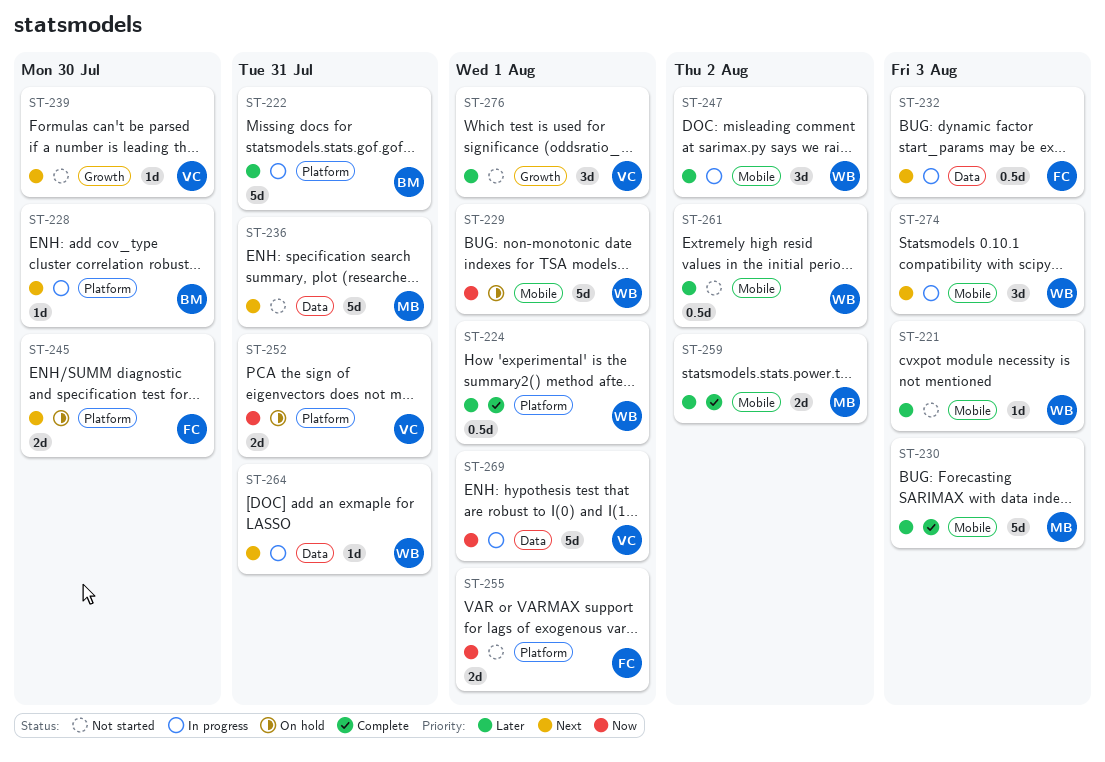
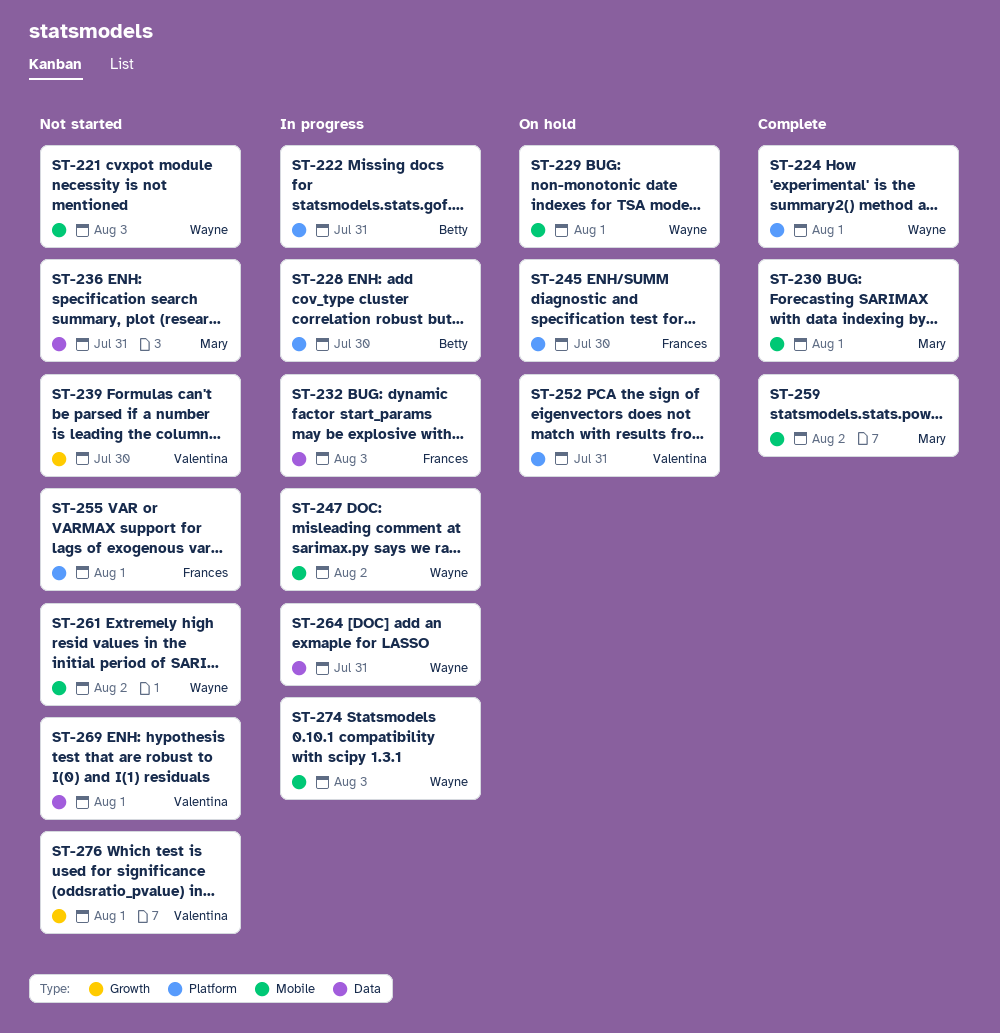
ST-230, due: Aug 3 -> Aug 1
ST-269, status: In progress -> Not started

